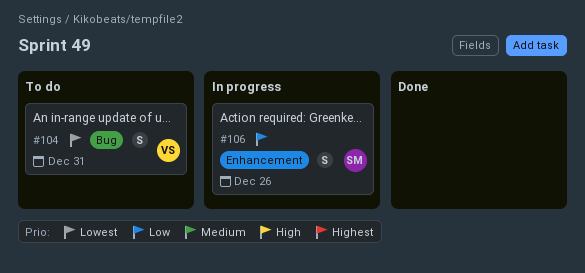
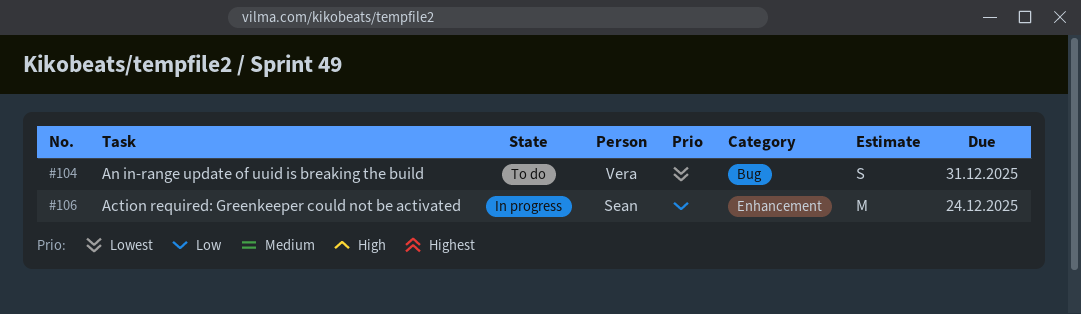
#106, estimate: S -> M
#106, due: Dec 26 -> Dec 24

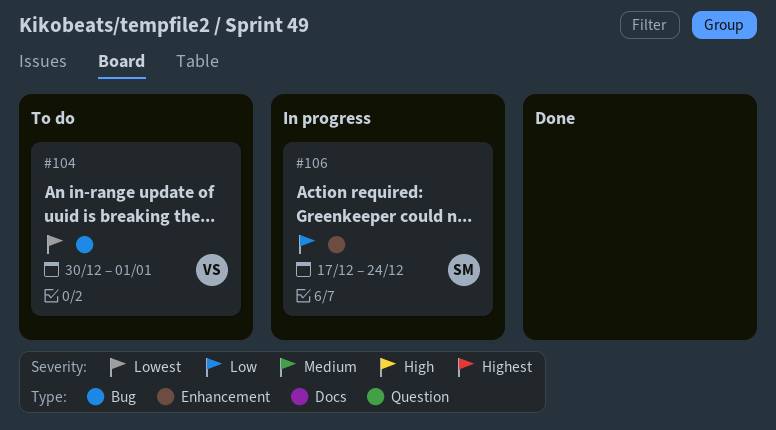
#104, due: Dec 31 -> Jan 1

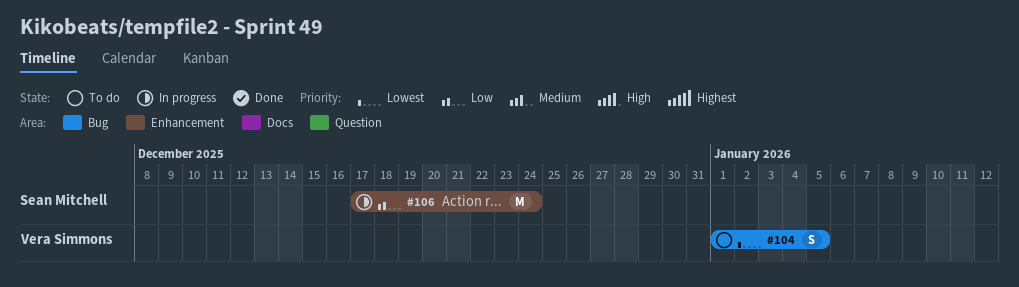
#104, start: Dec 30 -> Jan 1
#104, due: Jan 1 -> Jan 5

